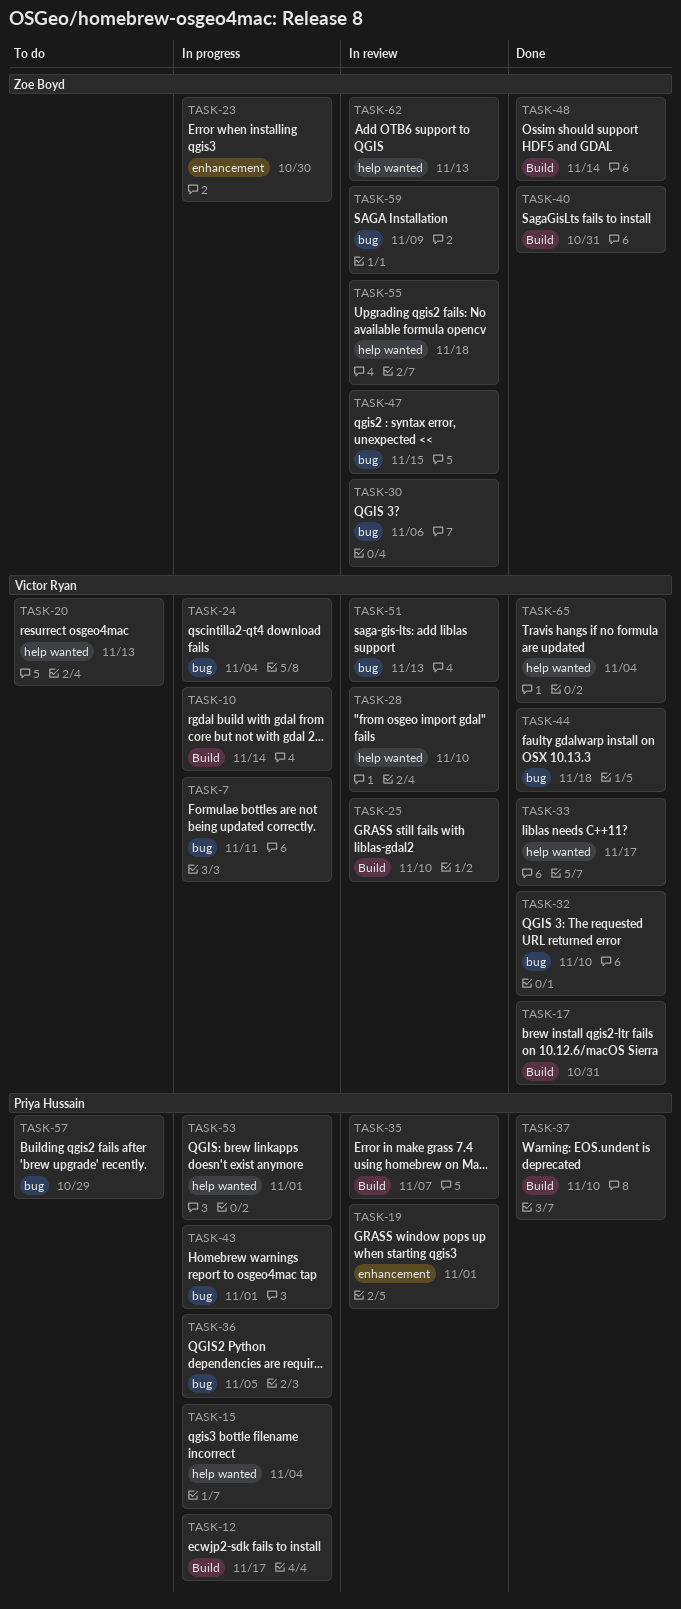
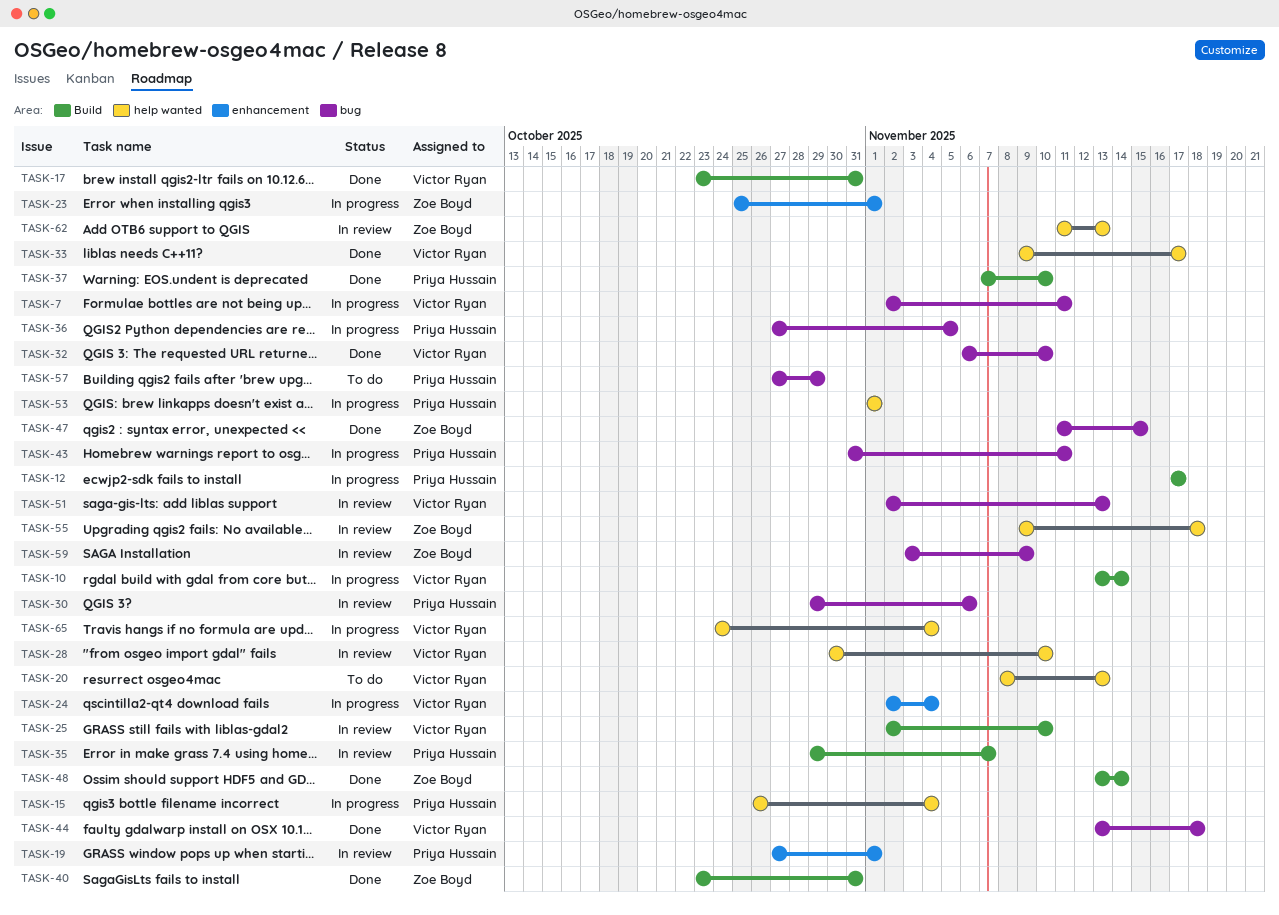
TASK-23, due: Oct 30 -> Nov 1
TASK-24, label: bug -> enhancement
TASK-30, owner: Zoe Boyd -> Priya Hussain
TASK-43, due: Nov 1 -> Nov 11
TASK-47, status: In review -> Done
TASK-65, status: Done -> In progress

